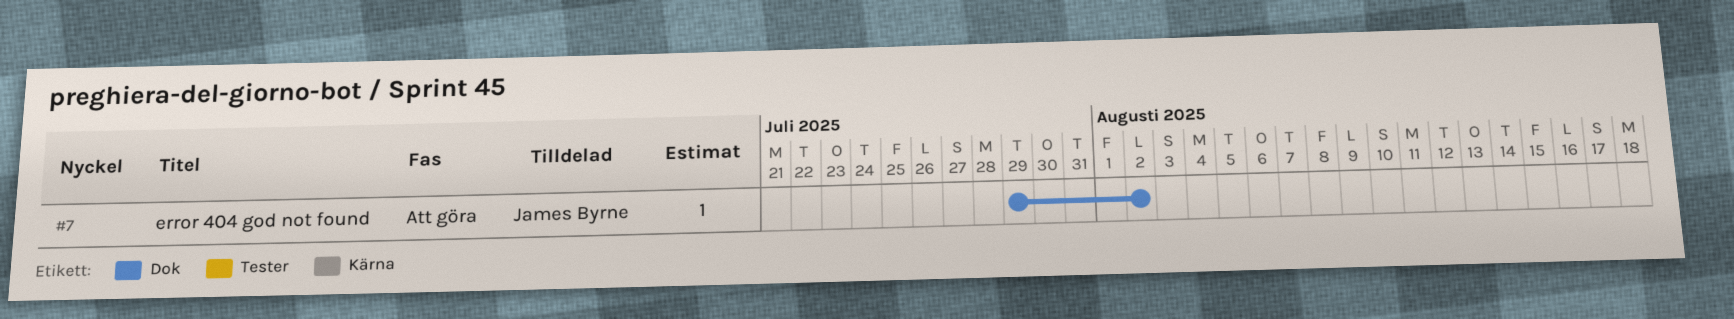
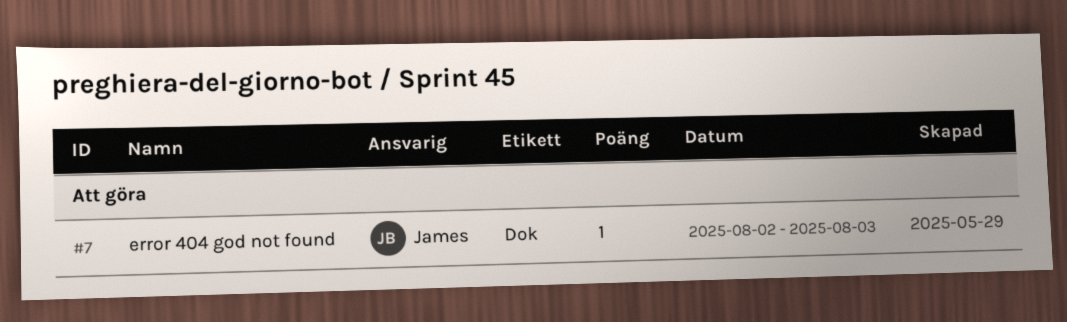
#7, start: Jul 29 -> Aug 2
#7, due: Aug 2 -> Aug 3

